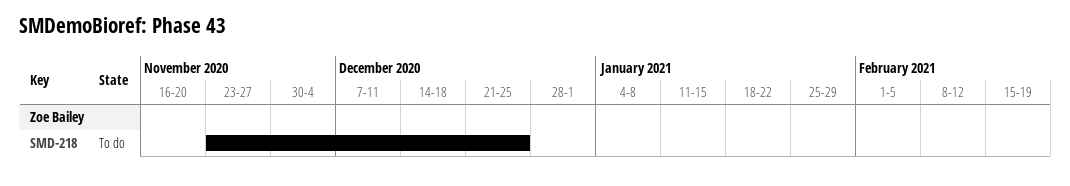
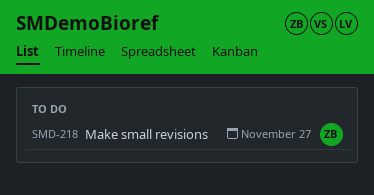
SMD-218, due: Dec 25 -> Nov 27

